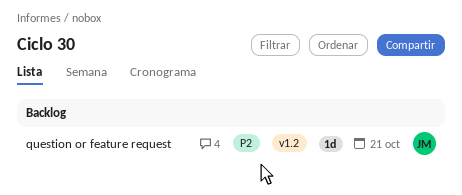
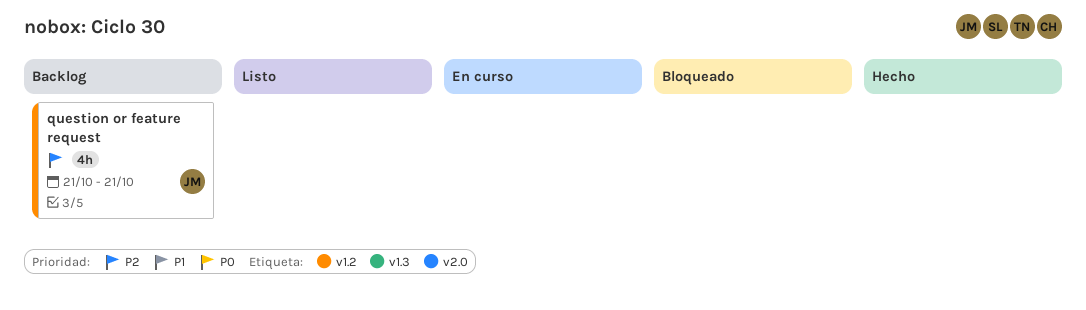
question or feature request, estimate: 1d -> 4h

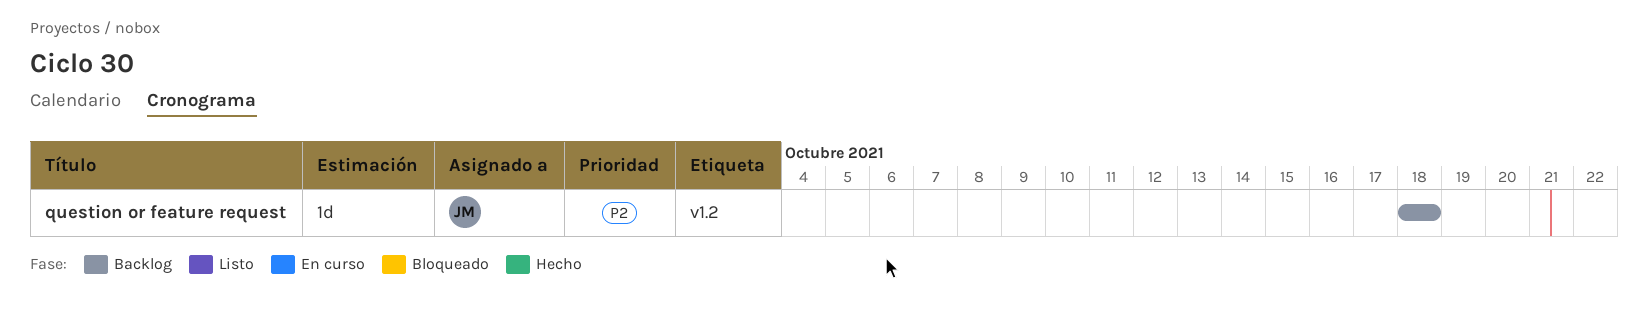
question or feature request, estimate: 4h -> 1d
question or feature request, start: Oct 21 -> Oct 18
question or feature request, due: Oct 21 -> Oct 18

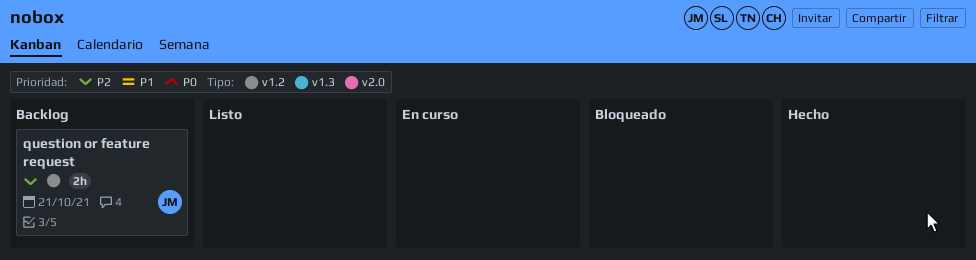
question or feature request, estimate: 1d -> 2h
question or feature request, due: Oct 18 -> Oct 21

